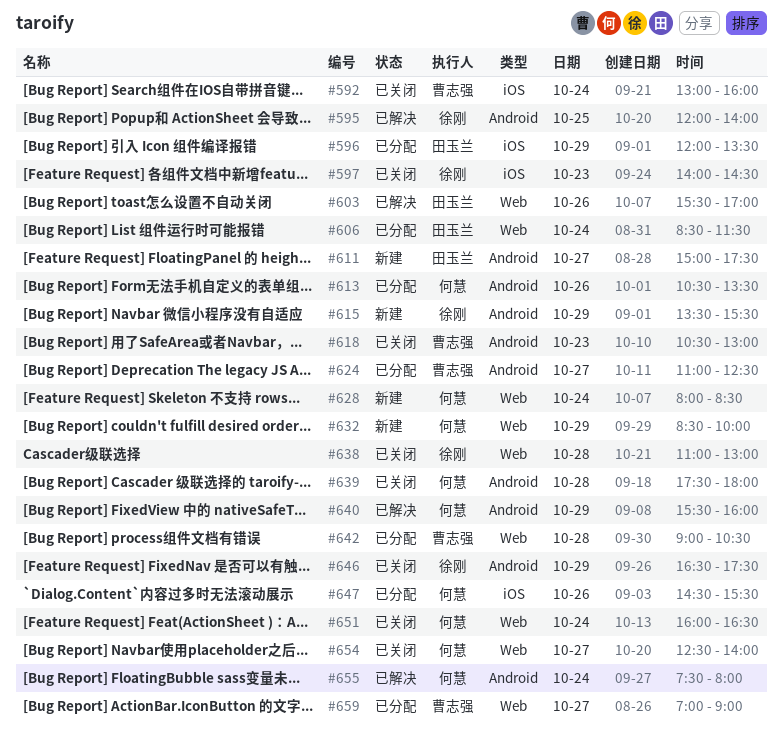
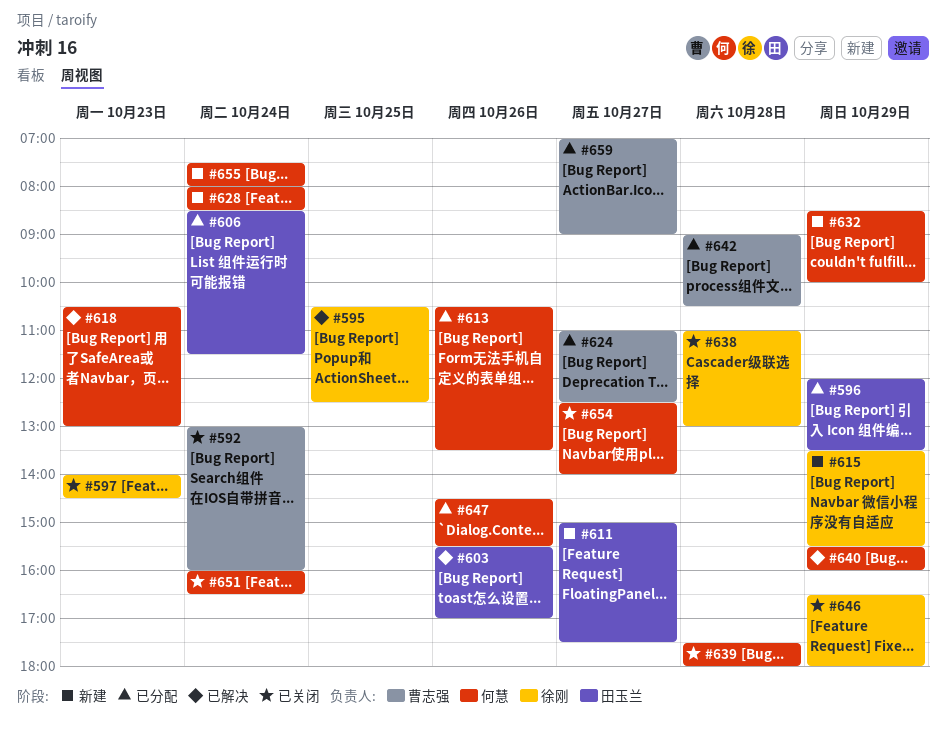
#595, begins: 12:00 -> 10:30
#595, ends: 14:00 -> 12:30
#618, status: 已关闭 -> 已解决
#618, owner: 曹志强 -> 何慧
#646, ends: 17:30 -> 18:00
#655, status: 已解决 -> 新建

